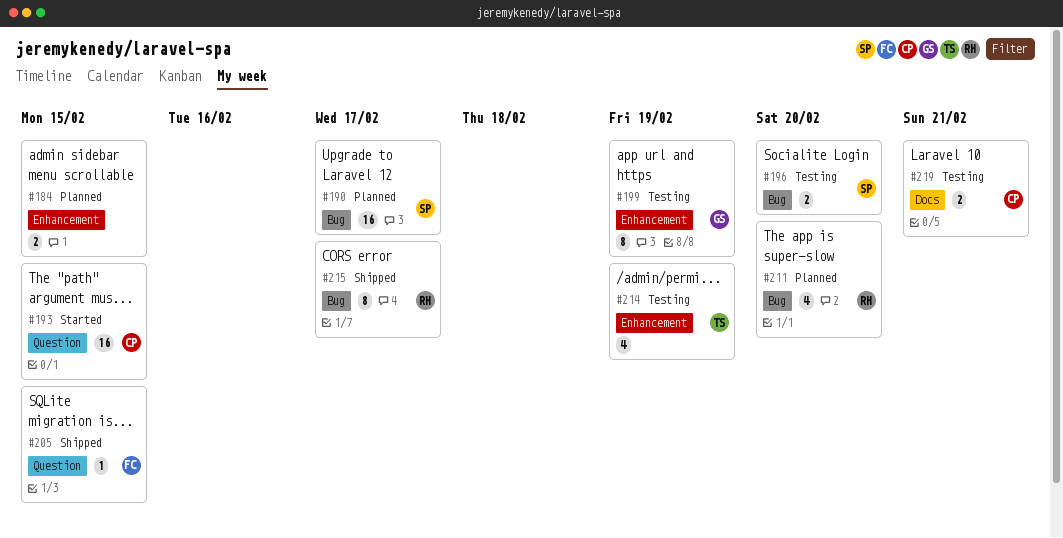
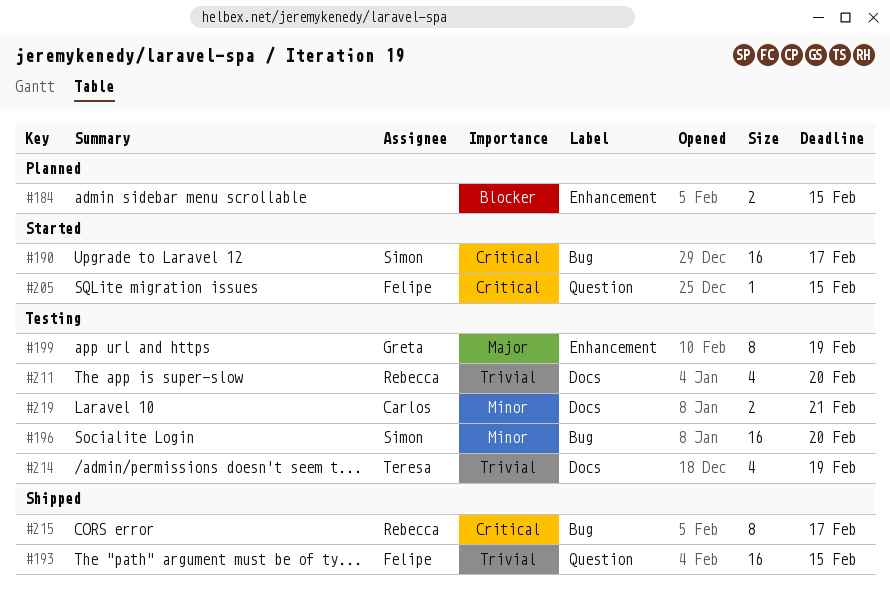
#190, status: Planned -> Started
#193, status: Started -> Shipped
#193, owner: Carlos -> Felipe
#196, estimate: 2 -> 16
#205, status: Shipped -> Started
#211, status: Planned -> Testing
#211, label: Bug -> Docs
#214, label: Enhancement -> Docs

